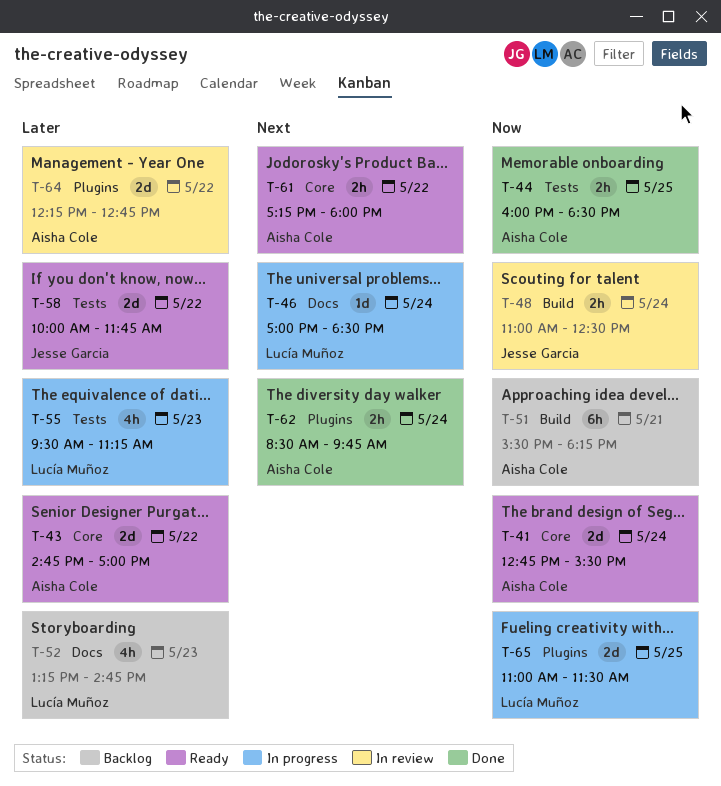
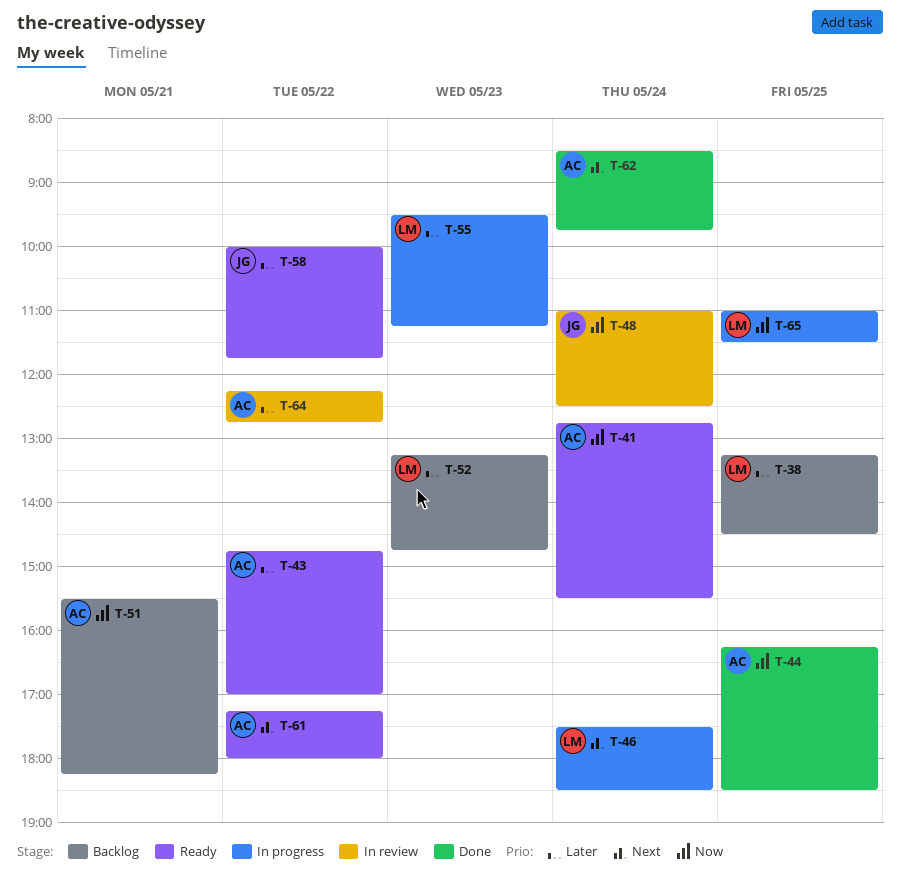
T-38: none -> present
T-44, begins: 16:00 -> 16:15
T-46, begins: 17:00 -> 17:30

